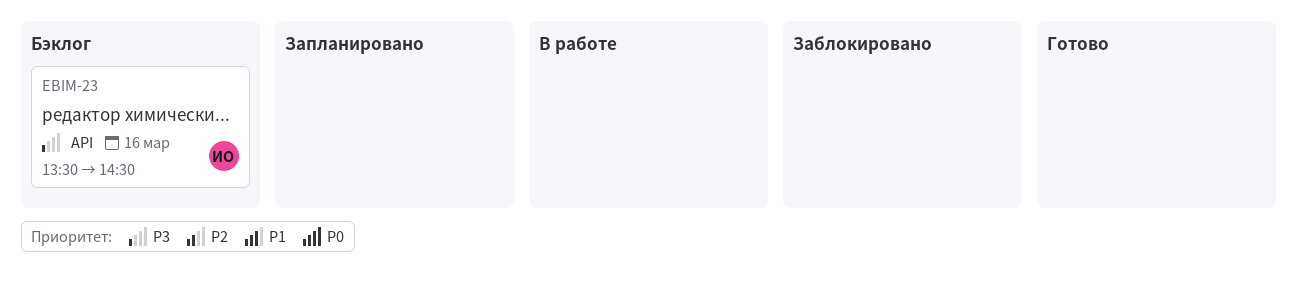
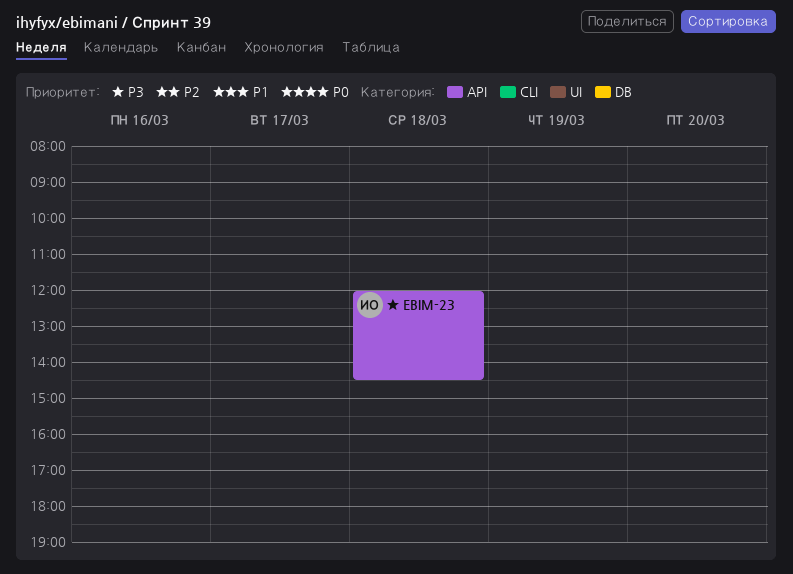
EBIM-23, day: Mar 16 -> Mar 18
EBIM-23, begins: 13:30 -> 12:00

